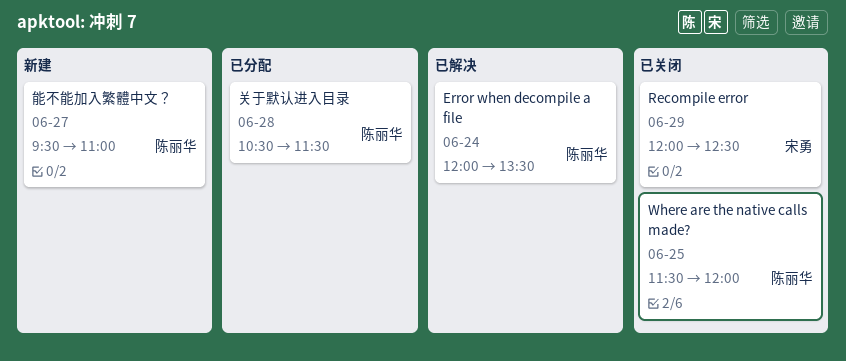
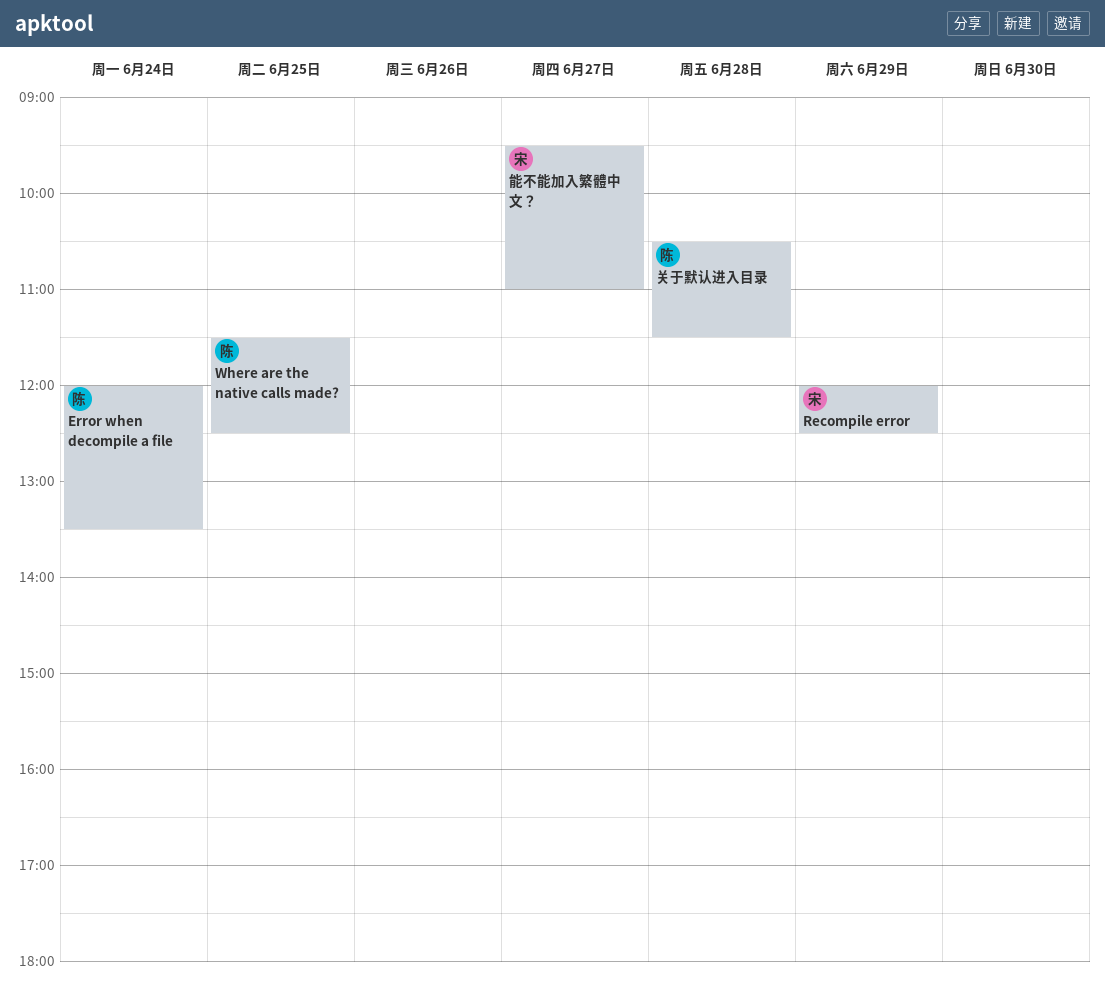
Where are the native calls made?, ends: 12:00 -> 12:30
能不能加入繁體中文？, owner: 陈丽华 -> 宋勇

